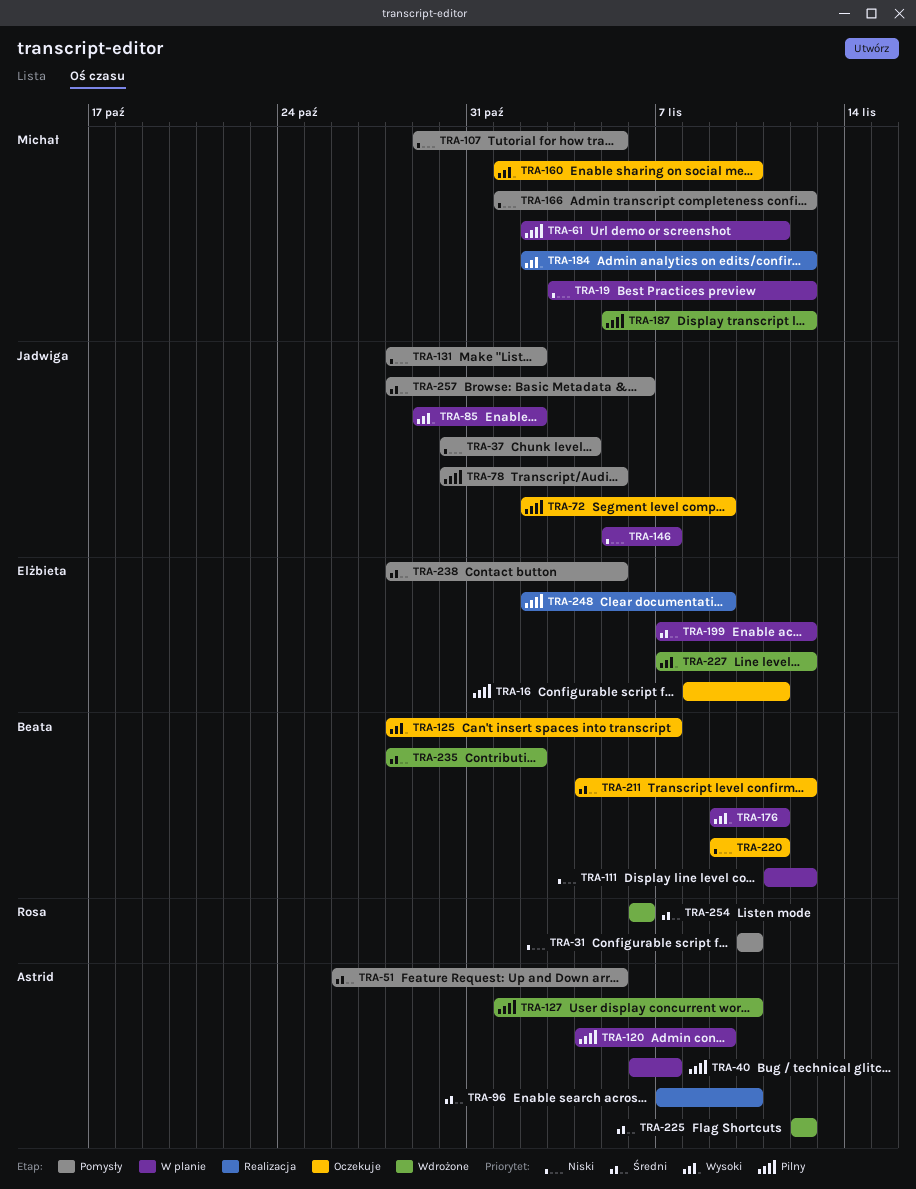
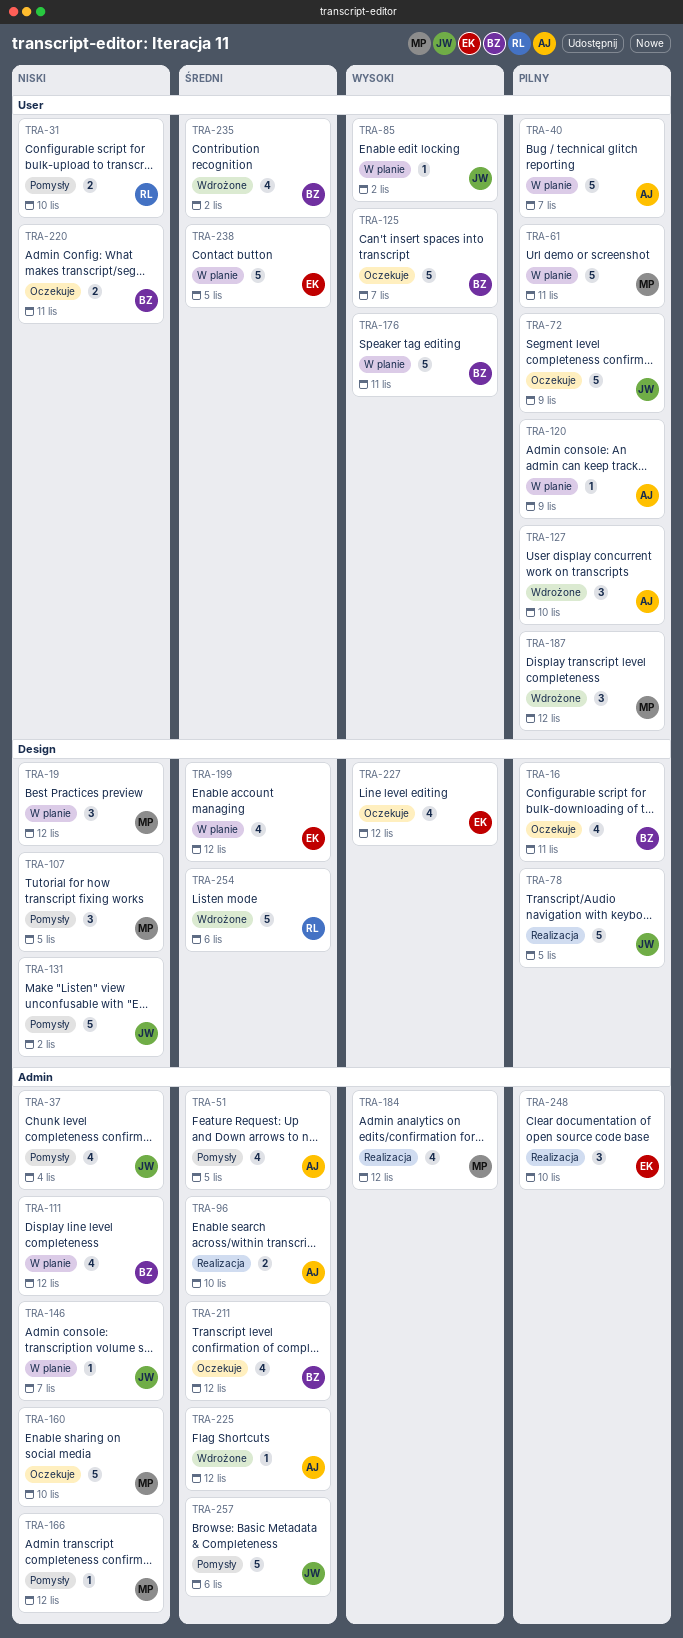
TRA-16, owner: Elżbieta -> Beata
TRA-78, status: Pomysły -> Realizacja
TRA-160, priority: Wysoki -> Niski
TRA-227, status: Wdrożone -> Oczekuje
TRA-238, status: Pomysły -> W planie
TRA-248, due: Nov 9 -> Nov 10

